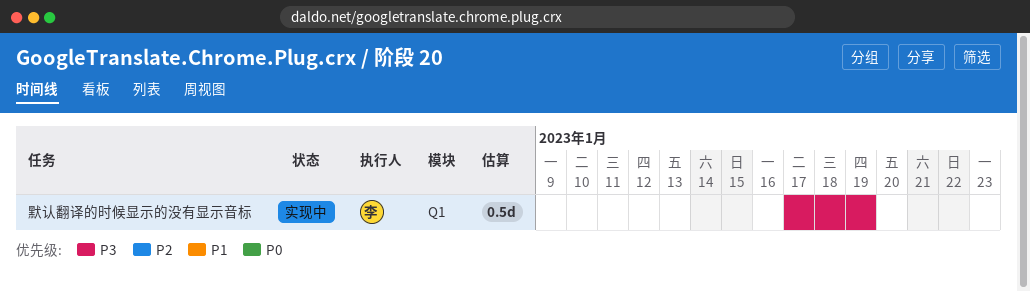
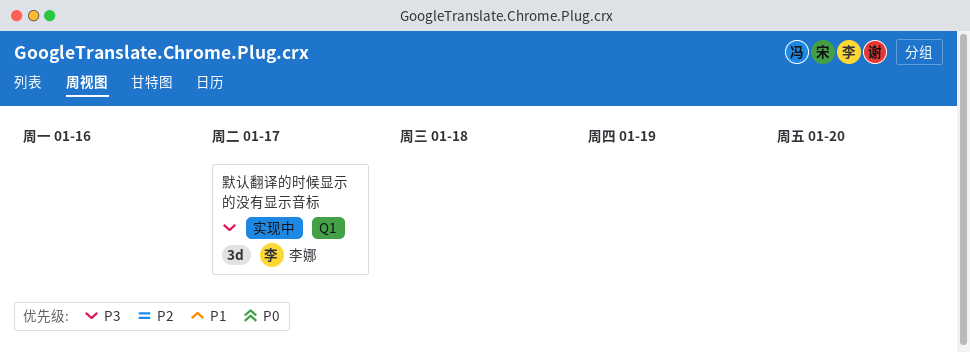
默认翻译的时候显示的没有显示音标, estimate: 0.5d -> 3d
默认翻译的时候显示的没有显示音标, due: Jan 19 -> Jan 17

